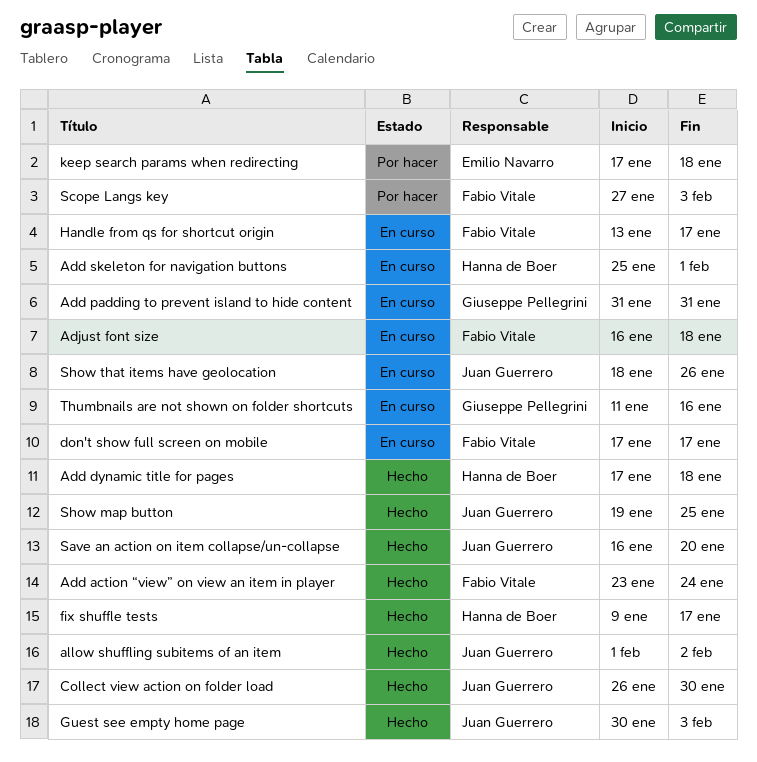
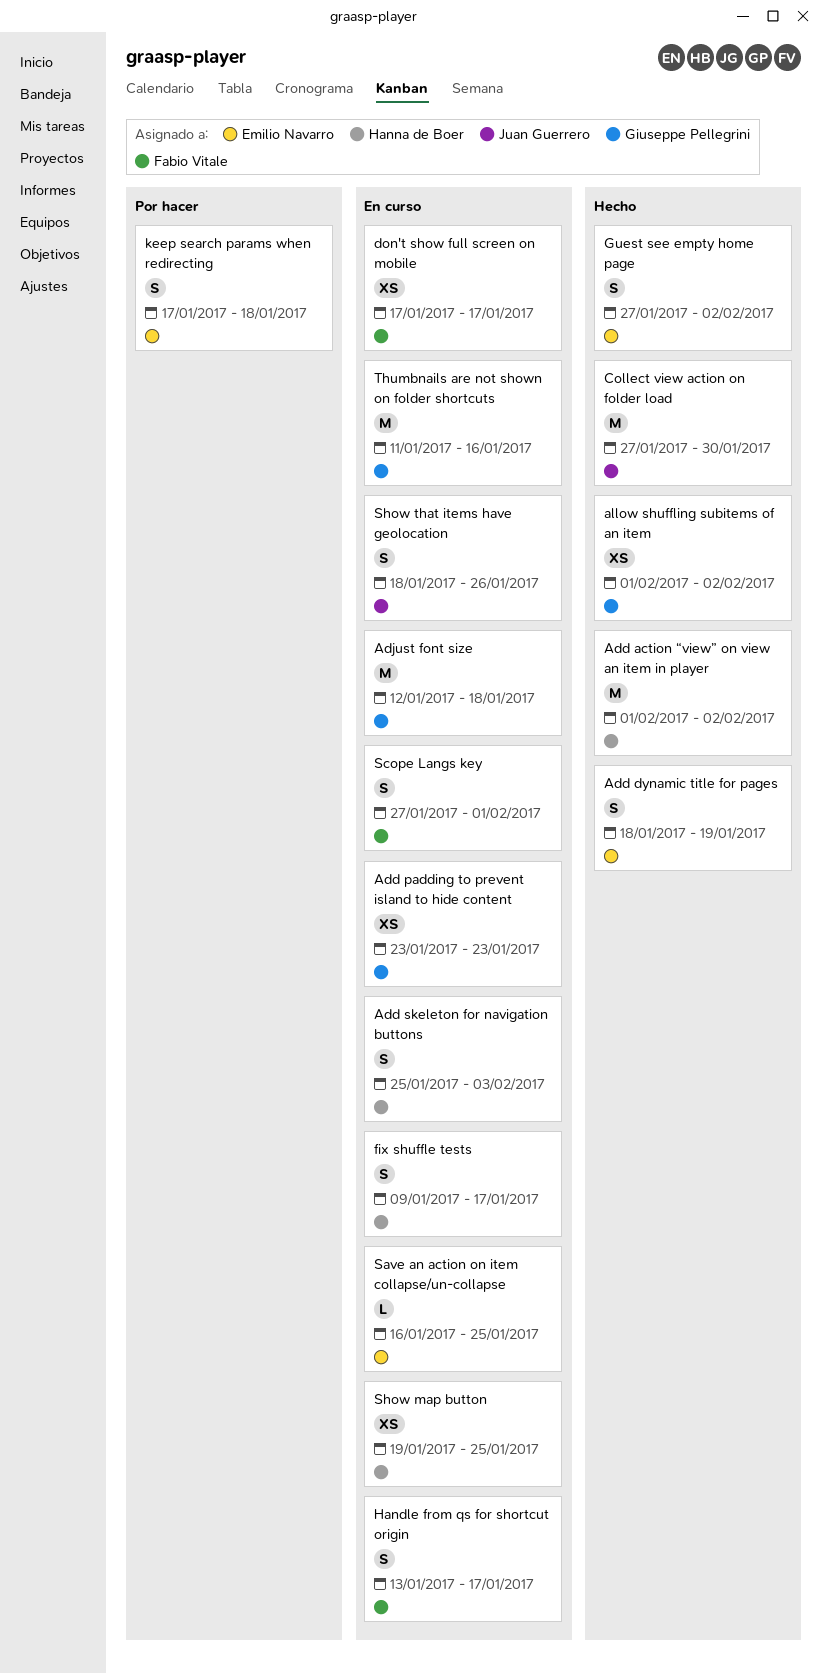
Add action “view” on view an item in player, owner: Fabio Vitale -> Hanna de Boer
Add action “view” on view an item in player, start: Jan 23 -> Feb 1
Add action “view” on view an item in player, due: Jan 24 -> Feb 2
Add dynamic title for pages, owner: Hanna de Boer -> Emilio Navarro
Add dynamic title for pages, start: Jan 17 -> Jan 18
Add dynamic title for pages, due: Jan 18 -> Jan 19
Add padding to prevent island to hide content, start: Jan 31 -> Jan 23
Add padding to prevent island to hide content, due: Jan 31 -> Jan 23
Add skeleton for navigation buttons, due: Feb 1 -> Feb 3
Adjust font size, owner: Fabio Vitale -> Giuseppe Pellegrini
Adjust font size, start: Jan 16 -> Jan 12
allow shuffling subitems of an item, owner: Juan Guerrero -> Giuseppe Pellegrini
Collect view action on folder load, start: Jan 26 -> Jan 27
fix shuffle tests, status: Hecho -> En curso
Guest see empty home page, owner: Juan Guerrero -> Emilio Navarro
Guest see empty home page, start: Jan 30 -> Jan 27
Guest see empty home page, due: Feb 3 -> Feb 2
Save an action on item collapse/un-collapse, status: Hecho -> En curso
Save an action on item collapse/un-collapse, owner: Juan Guerrero -> Emilio Navarro
Save an action on item collapse/un-collapse, due: Jan 20 -> Jan 25
Scope Langs key, status: Por hacer -> En curso
Scope Langs key, due: Feb 3 -> Feb 1
Show map button, status: Hecho -> En curso
Show map button, owner: Juan Guerrero -> Hanna de Boer

